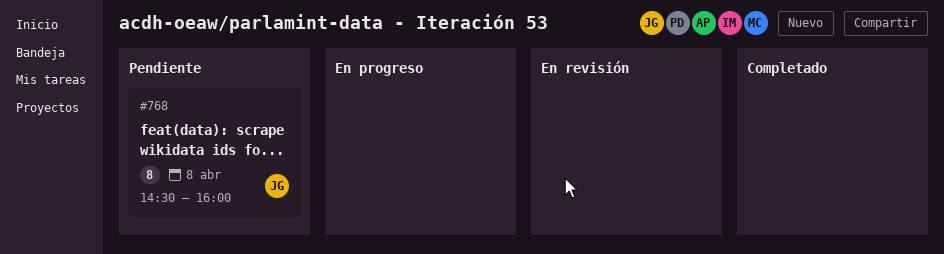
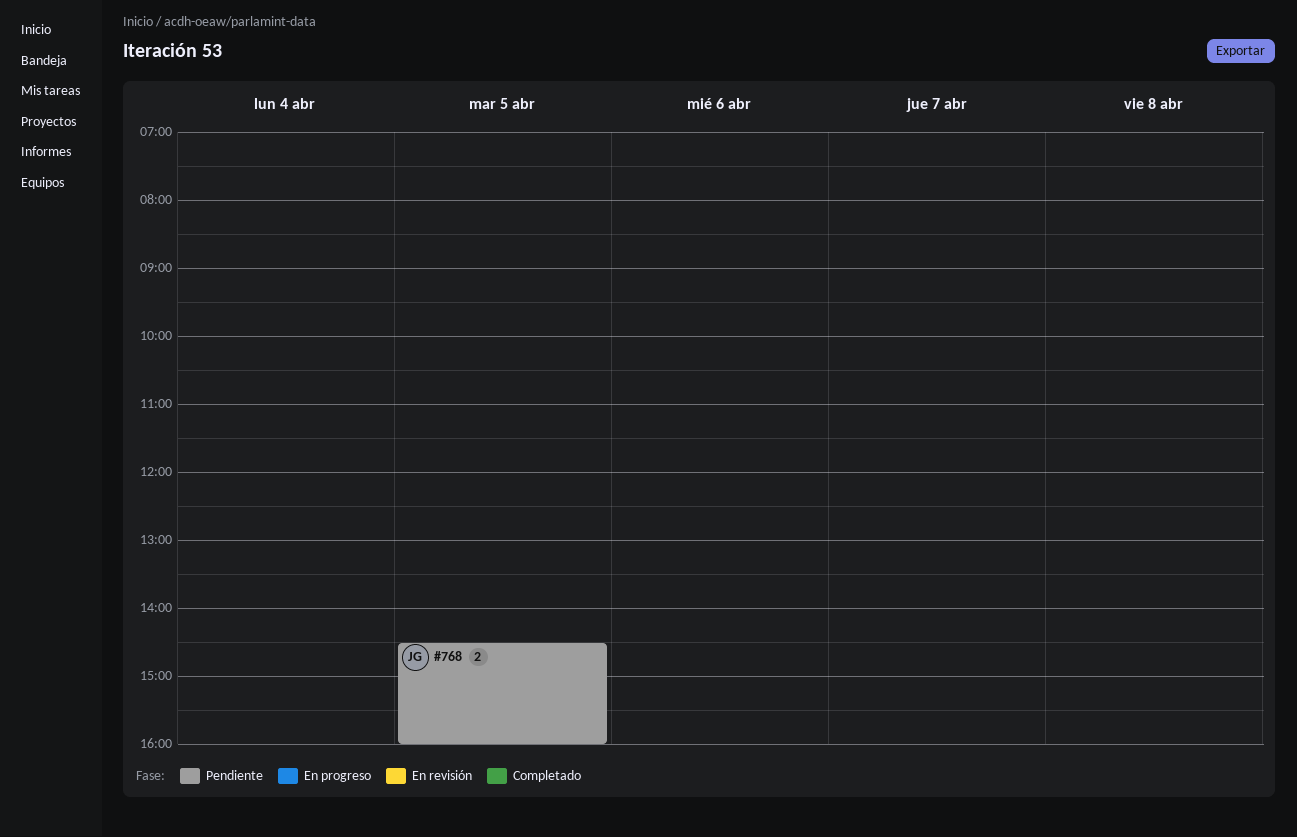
#768, estimate: 8 -> 2
#768, day: Apr 8 -> Apr 5

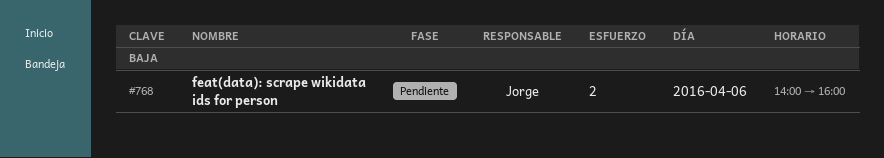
#768, day: Apr 5 -> Apr 6
#768, begins: 14:30 -> 14:00

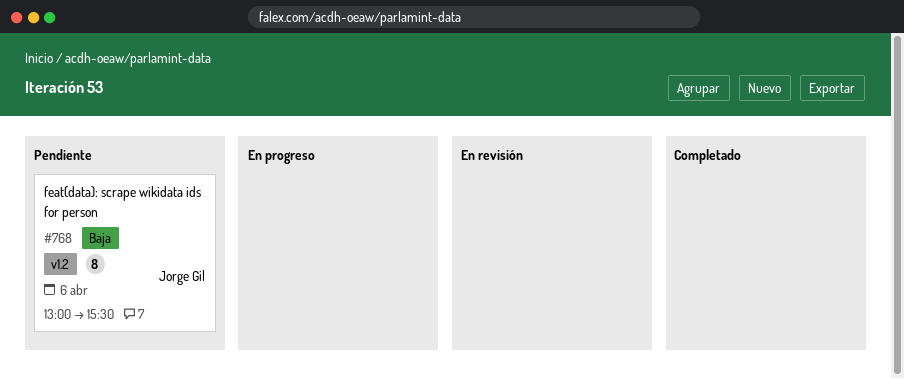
#768, estimate: 2 -> 8
#768, begins: 14:00 -> 13:00
#768, ends: 16:00 -> 15:30

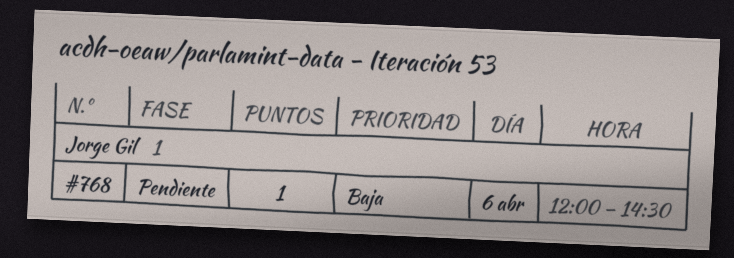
#768, estimate: 8 -> 1
#768, begins: 13:00 -> 12:00
#768, ends: 15:30 -> 14:30

